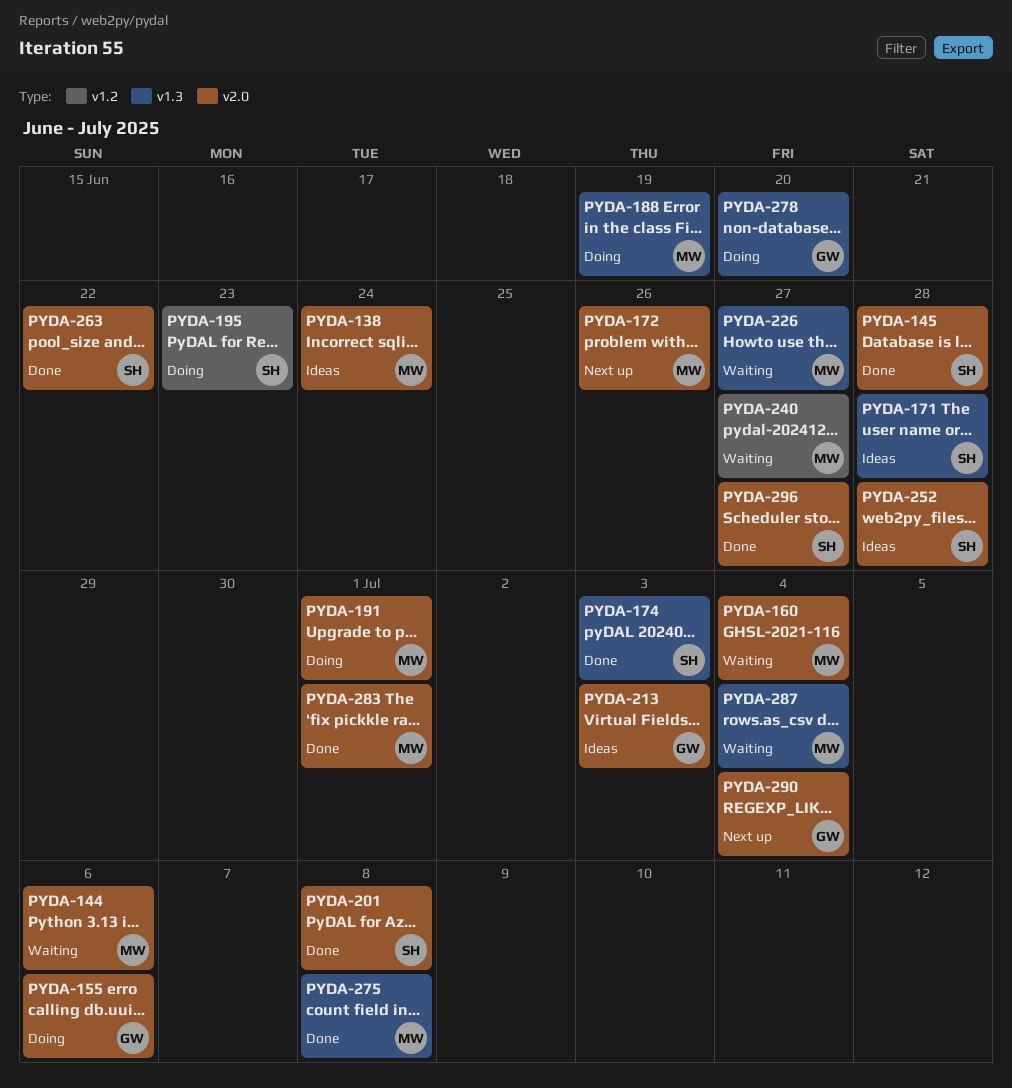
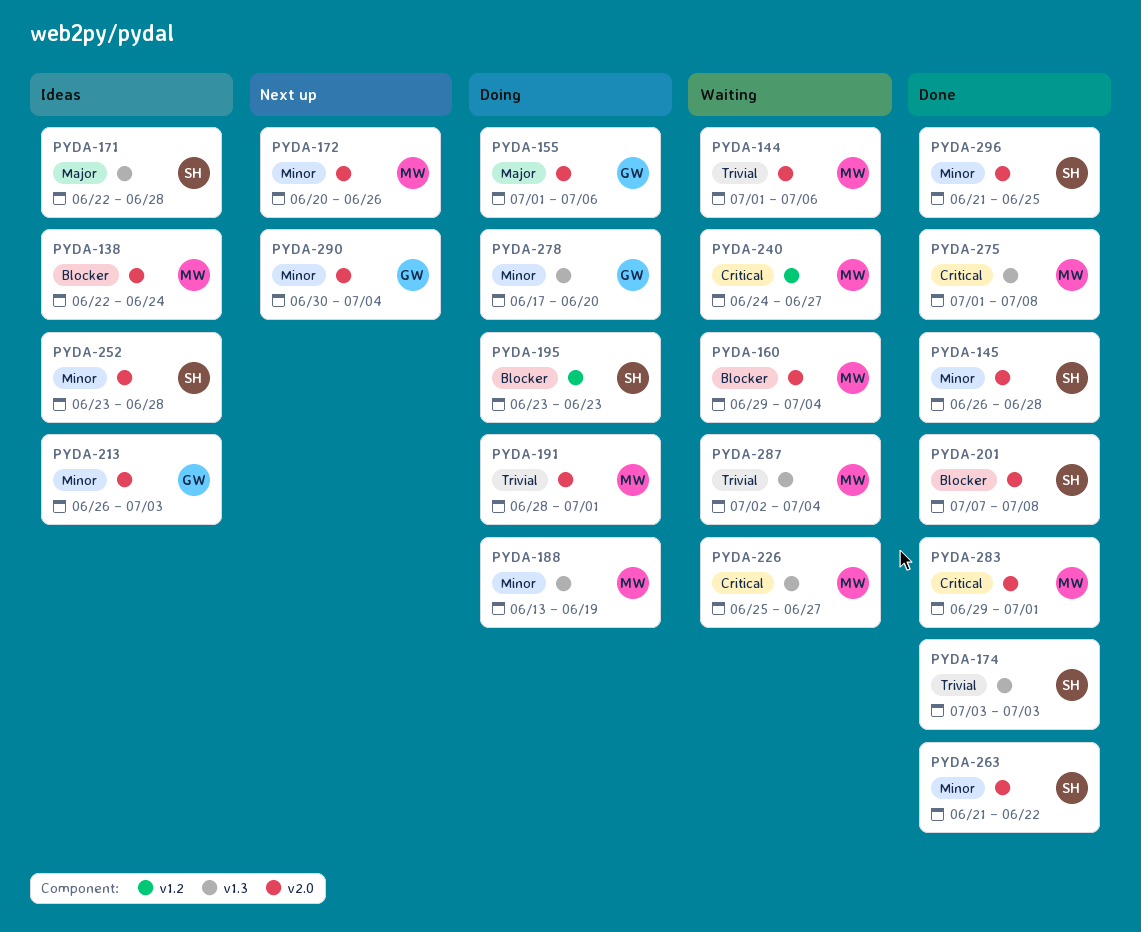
PYDA-296, due: Jun 27 -> Jun 25

